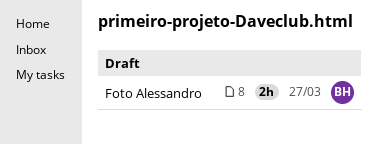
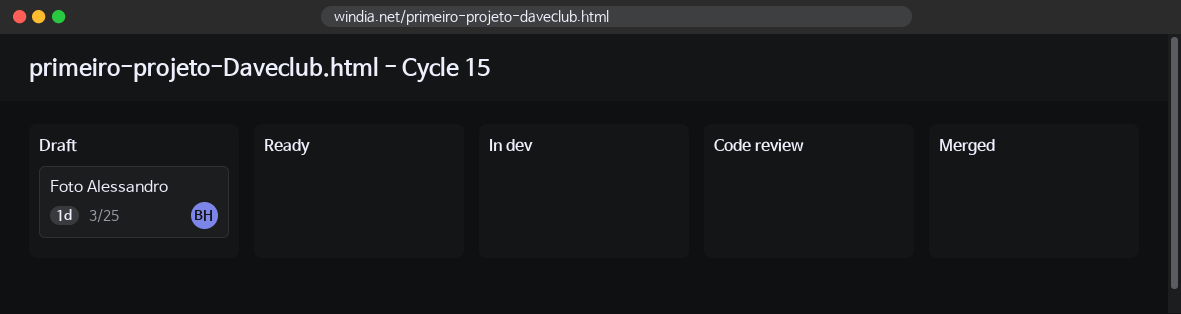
Foto Alessandro, estimate: 2h -> 1d
Foto Alessandro, due: Mar 27 -> Mar 25

